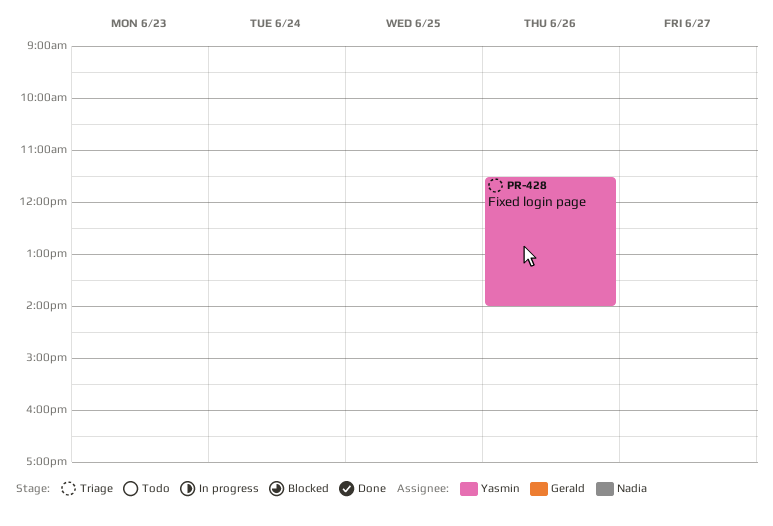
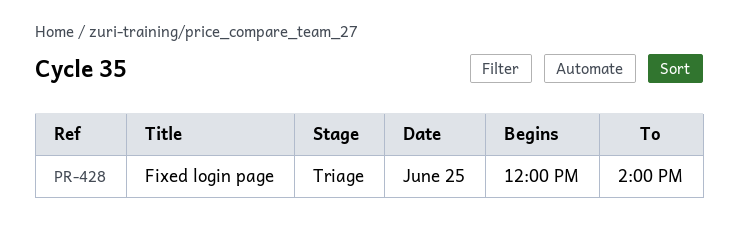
PR-428, day: Jun 26 -> Jun 25
PR-428, begins: 11:30 -> 12:00

